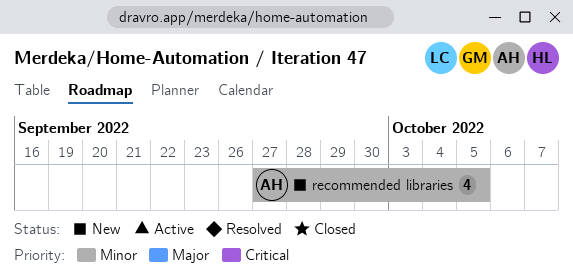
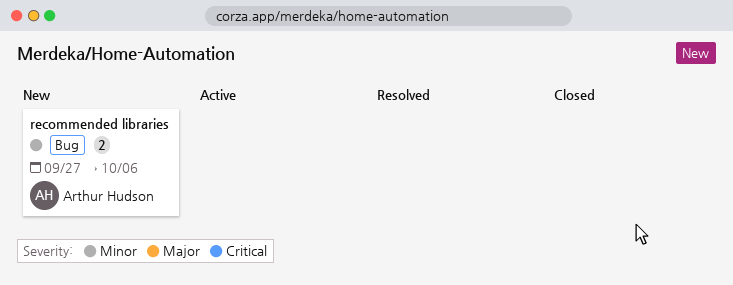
recommended libraries, estimate: 4 -> 2
recommended libraries, due: Oct 5 -> Oct 6

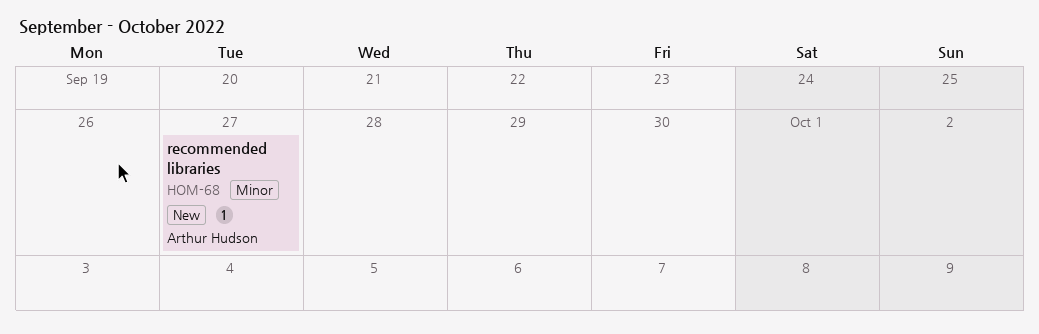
recommended libraries, estimate: 2 -> 1
recommended libraries, due: Oct 6 -> Sep 27

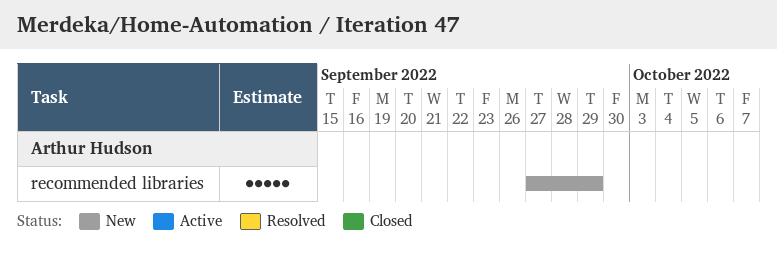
recommended libraries, estimate: 1 -> 5
recommended libraries, due: Sep 27 -> Sep 29

